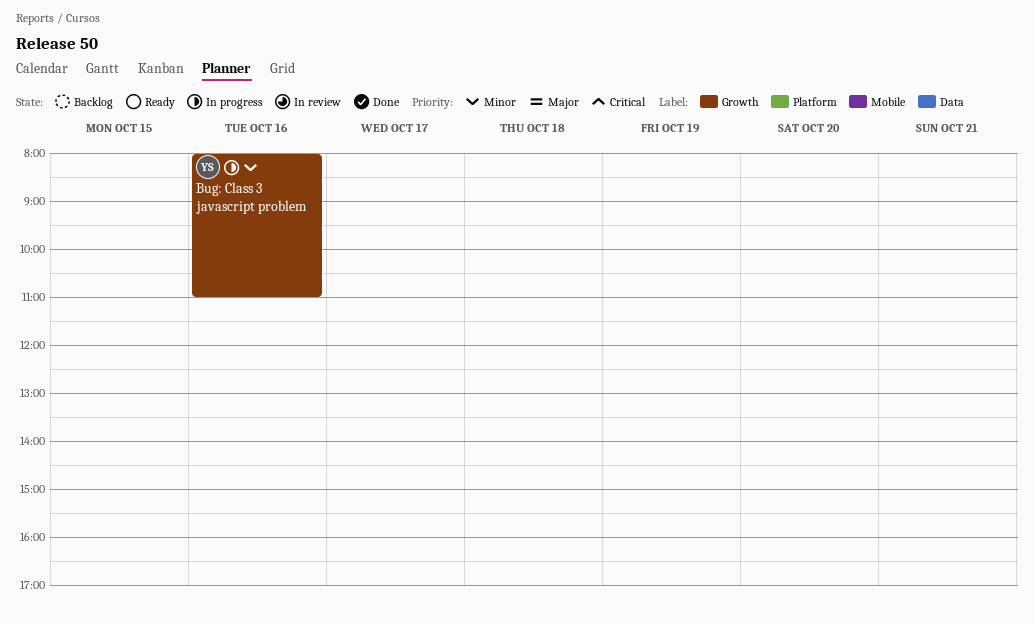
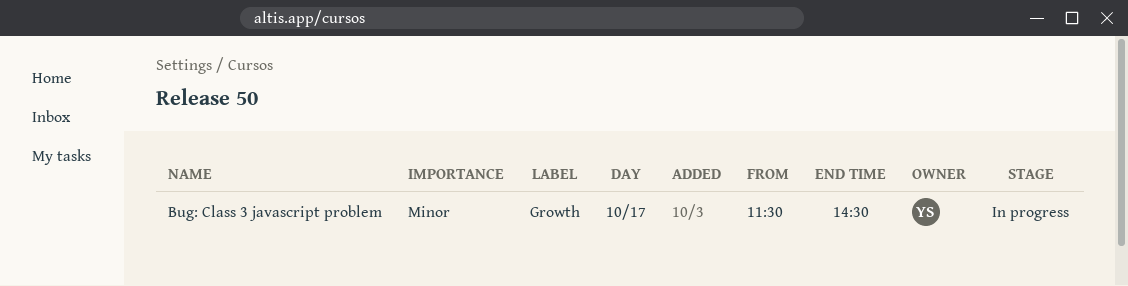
Bug: Class 3 javascript problem, day: Oct 16 -> Oct 17
Bug: Class 3 javascript problem, begins: 08:00 -> 11:30
Bug: Class 3 javascript problem, ends: 11:00 -> 14:30

